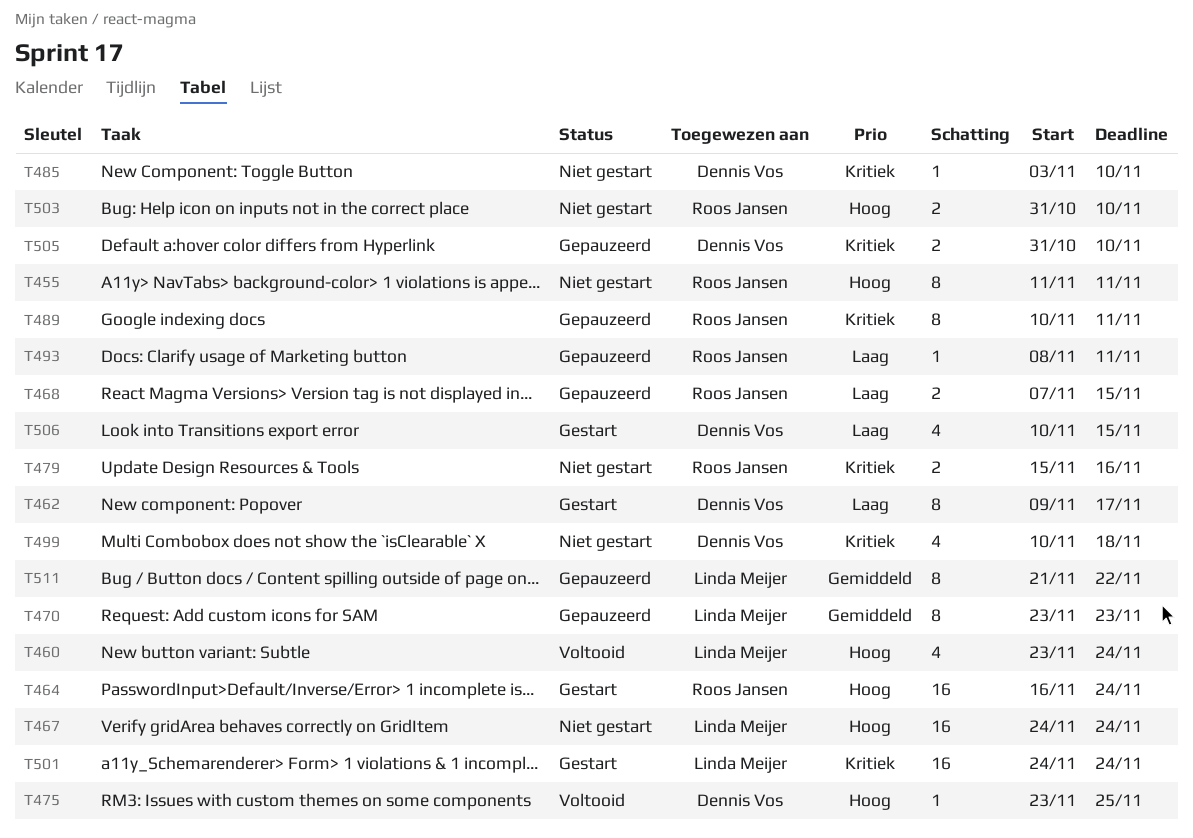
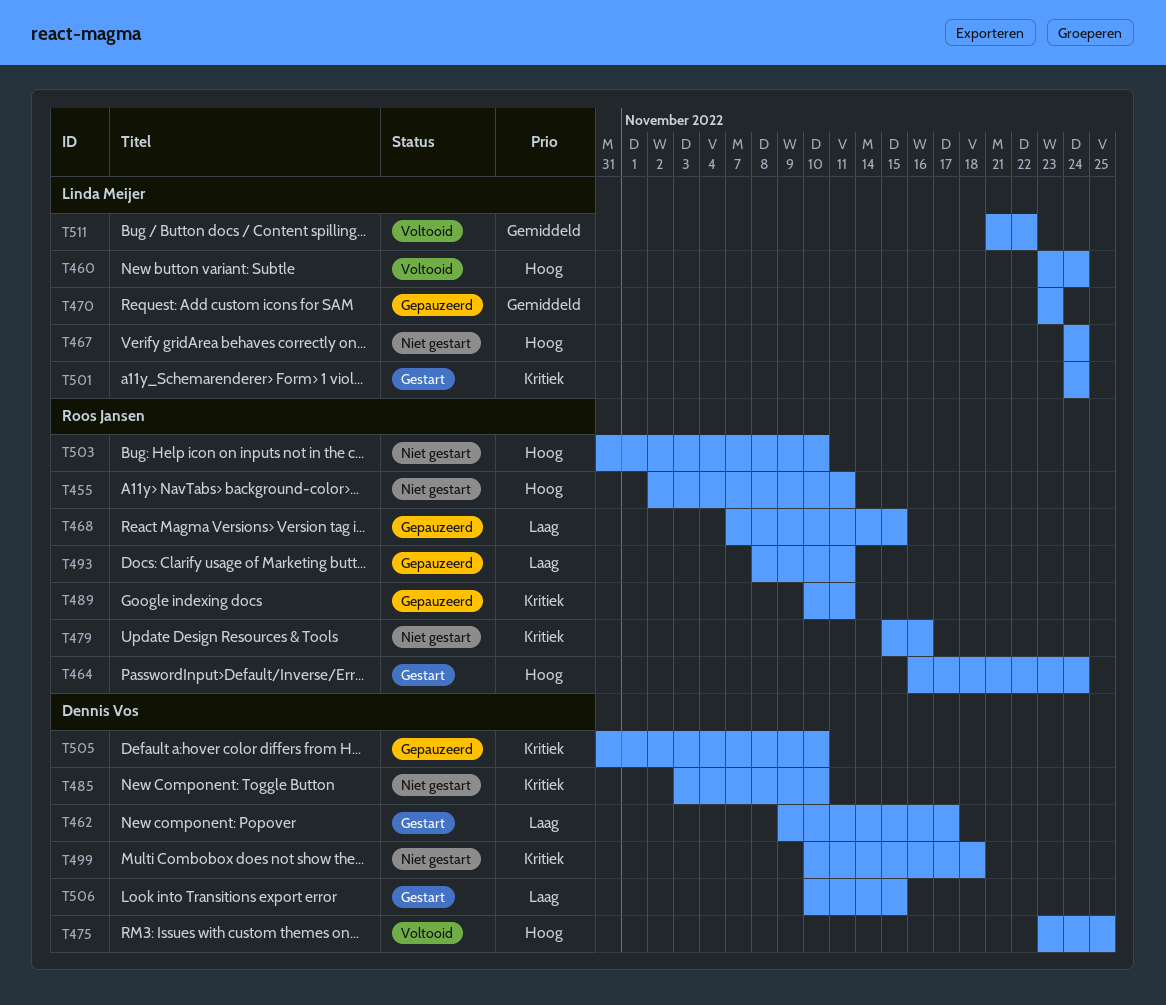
T455, start: Nov 11 -> Nov 2
T511, status: Gepauzeerd -> Voltooid

